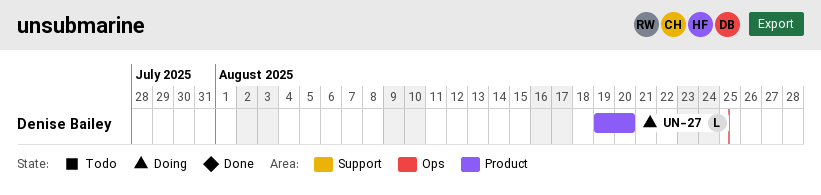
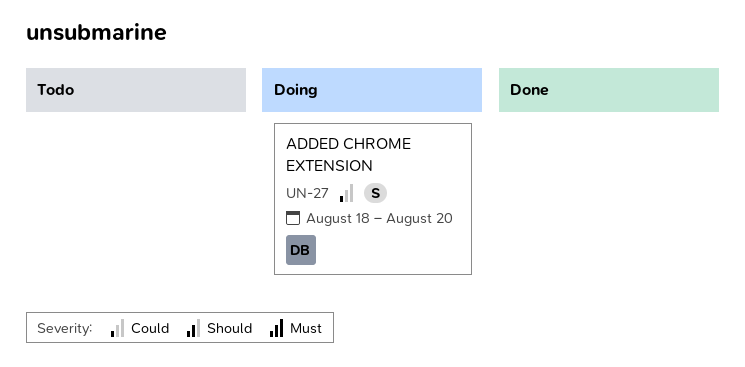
UN-27, estimate: L -> S
UN-27, start: Aug 19 -> Aug 18

